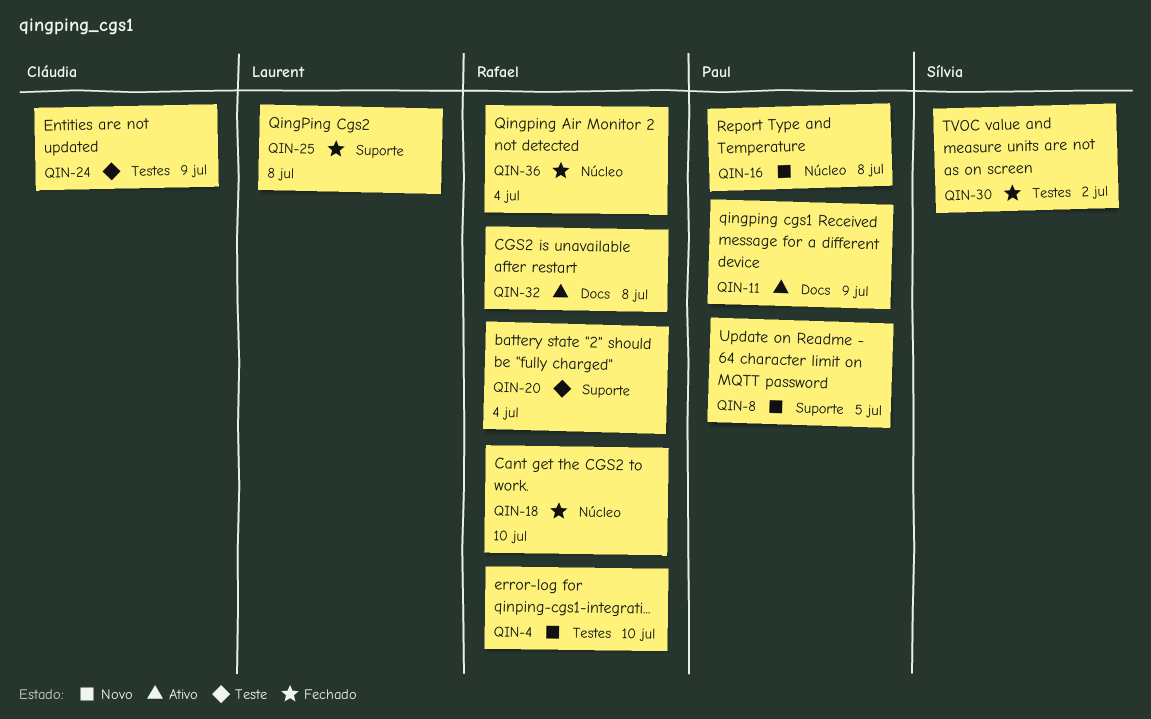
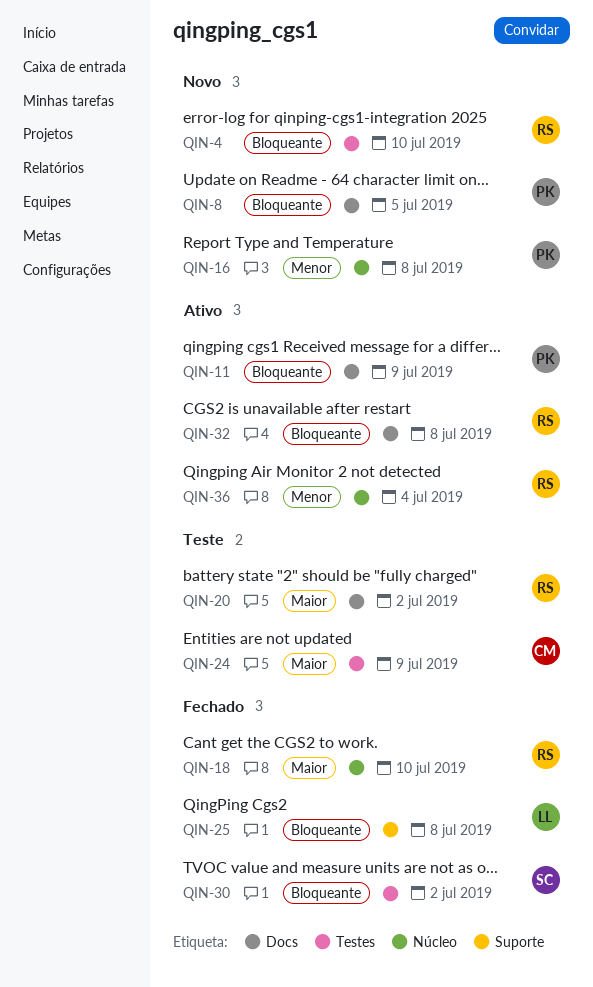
QIN-8, label: Suporte -> Docs
QIN-20, label: Suporte -> Docs
QIN-20, due: Jul 4 -> Jul 2
QIN-36, status: Fechado -> Ativo

